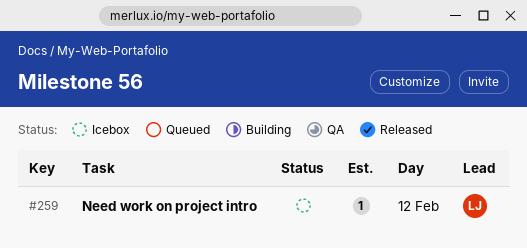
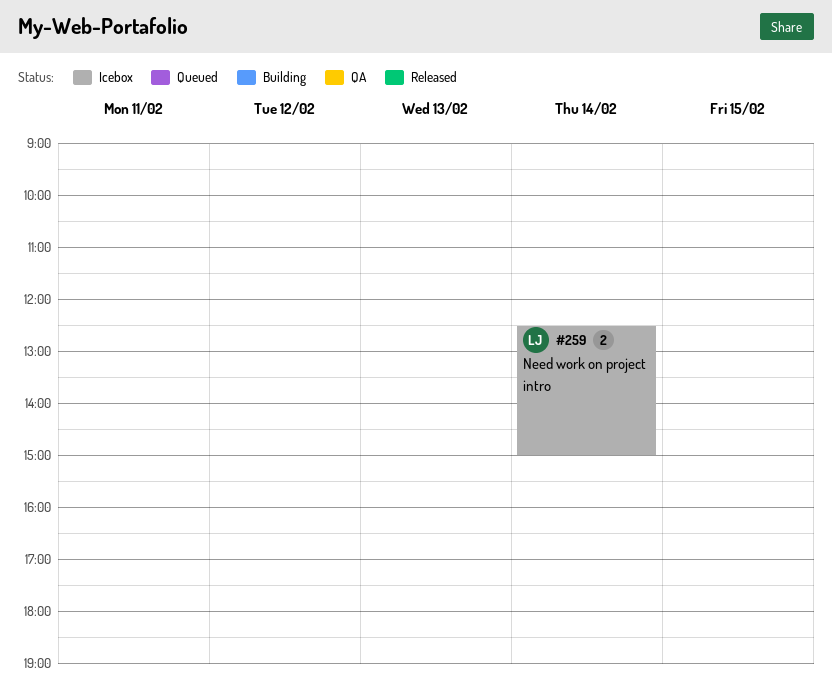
#259, estimate: 1 -> 2
#259, day: Feb 12 -> Feb 14

